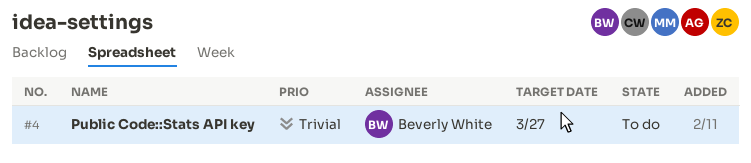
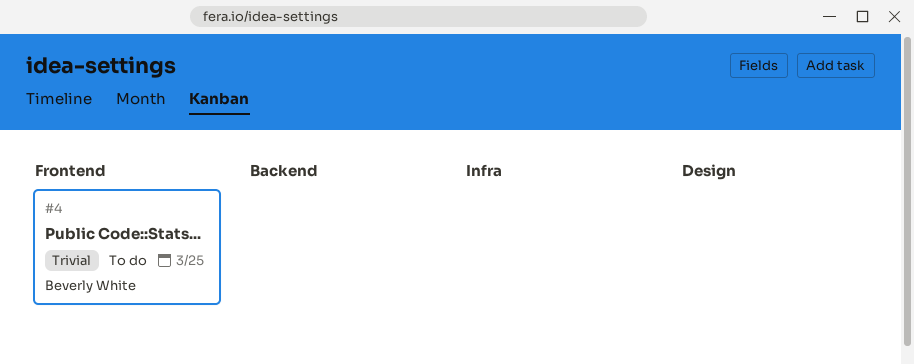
#4, due: Mar 27 -> Mar 25

